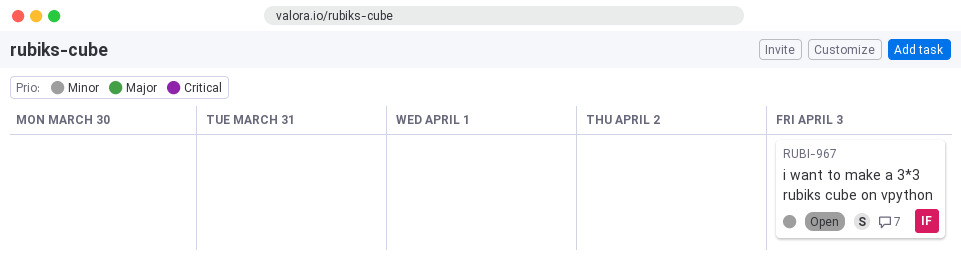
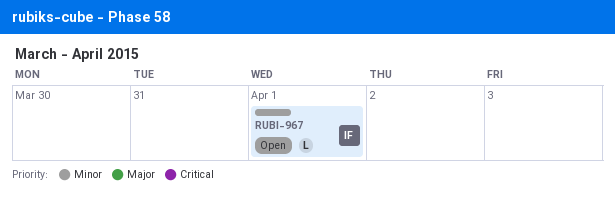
RUBI-967, estimate: S -> L
RUBI-967, due: Apr 3 -> Apr 1

